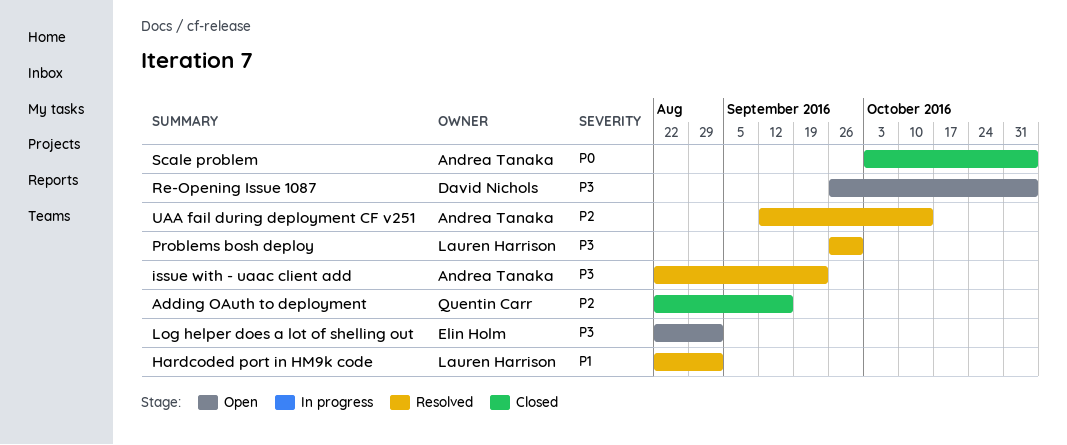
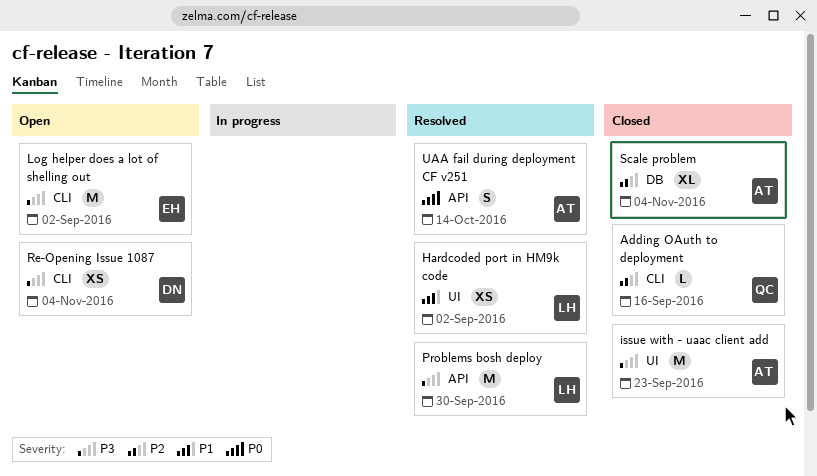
issue with - uaac client add, status: Resolved -> Closed
Scale problem, priority: P0 -> P2
UAA fail during deployment CF v251, priority: P2 -> P0

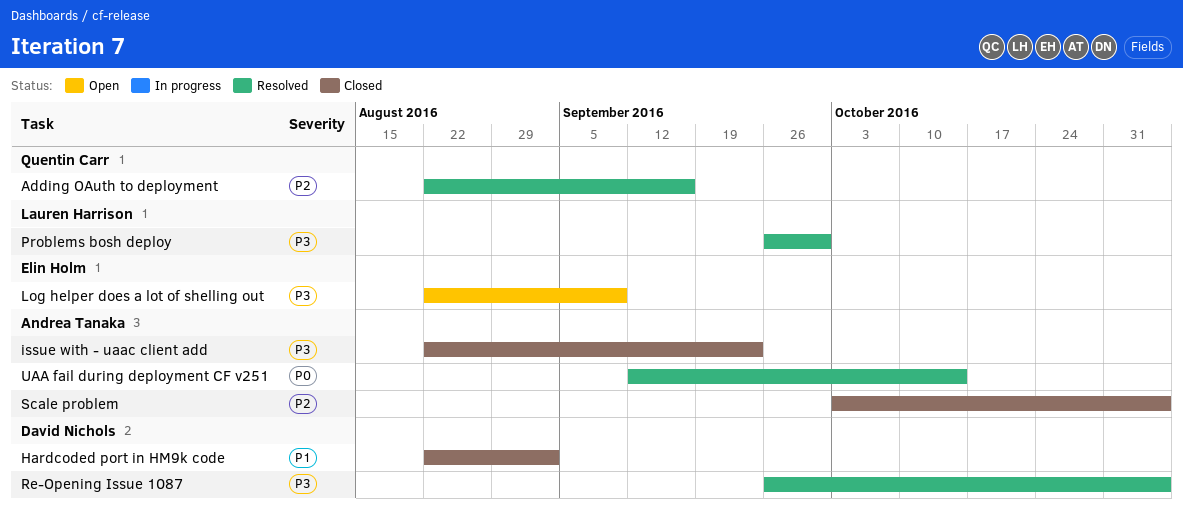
Adding OAuth to deployment, status: Closed -> Resolved
Hardcoded port in HM9k code, status: Resolved -> Closed
Hardcoded port in HM9k code, owner: Lauren Harrison -> David Nichols
Log helper does a lot of shelling out, due: Sep 2 -> Sep 9
Re-Opening Issue 1087, status: Open -> Resolved

